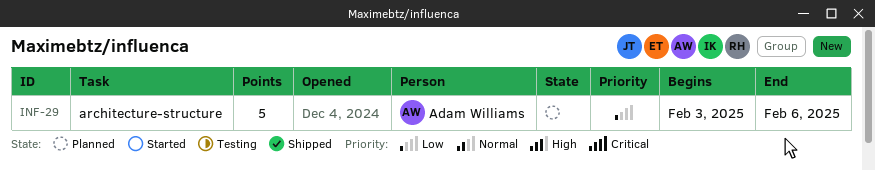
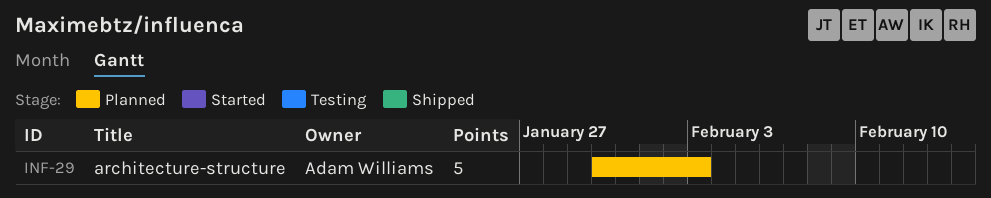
INF-29, start: Feb 3 -> Jan 30
INF-29, due: Feb 6 -> Feb 3

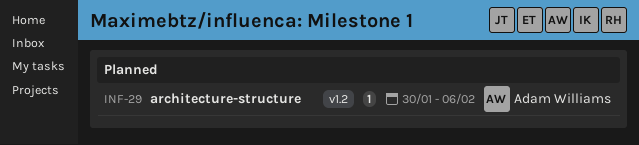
INF-29, estimate: 5 -> 1
INF-29, due: Feb 3 -> Feb 6

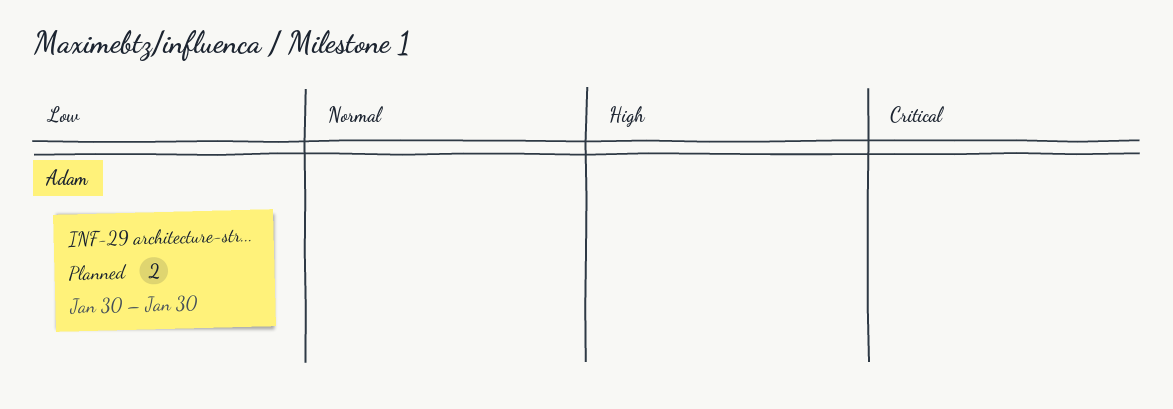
INF-29, estimate: 1 -> 2
INF-29, due: Feb 6 -> Jan 30

